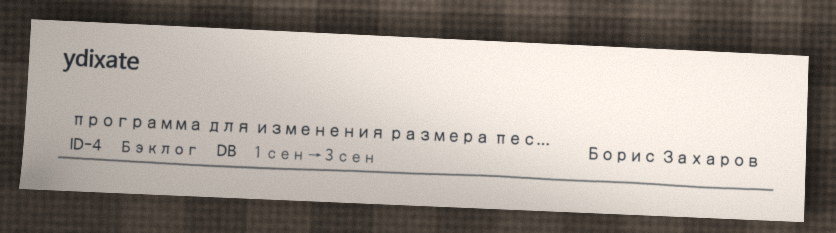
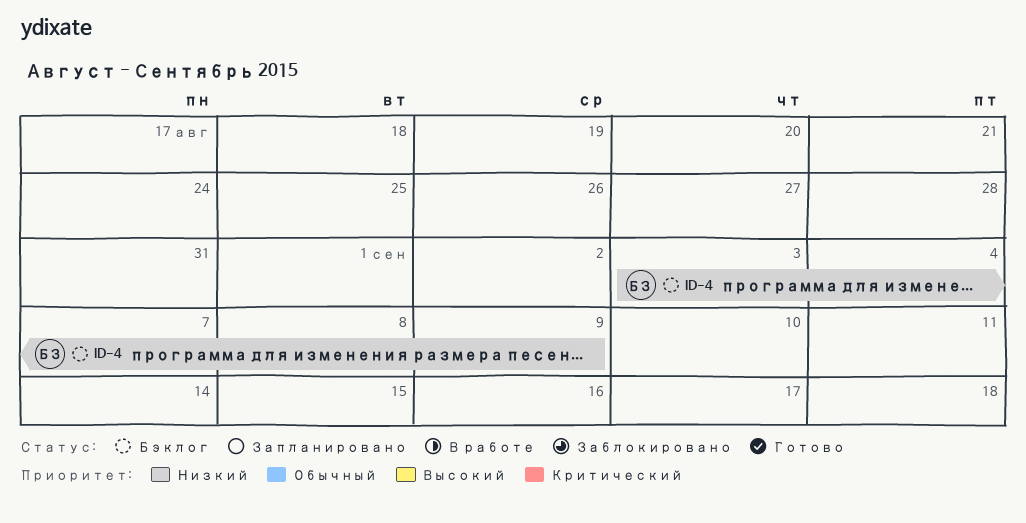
ID-4, start: Sep 1 -> Sep 3
ID-4, due: Sep 3 -> Sep 9

